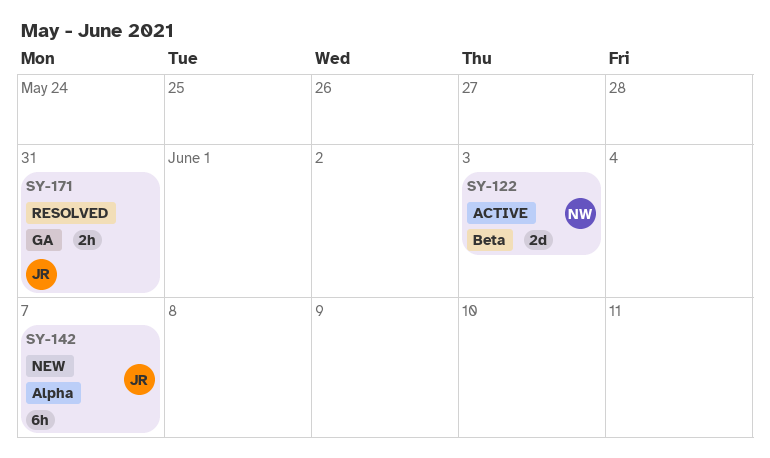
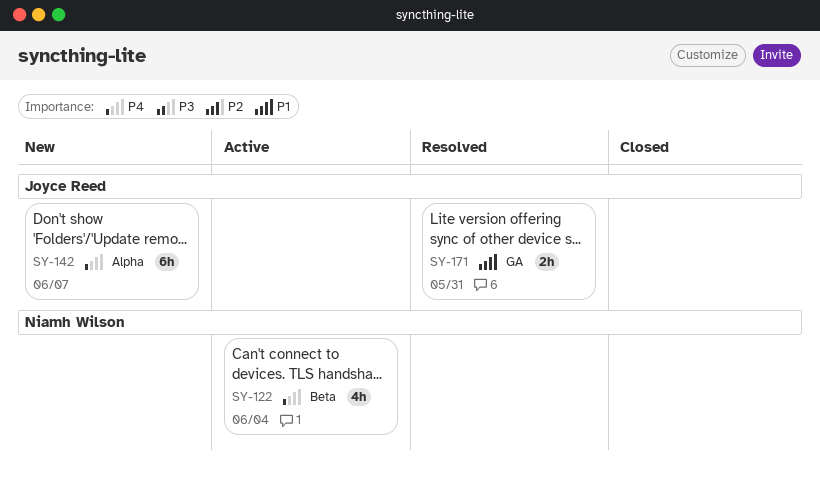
SY-122, estimate: 2d -> 4h
SY-122, due: Jun 3 -> Jun 4

